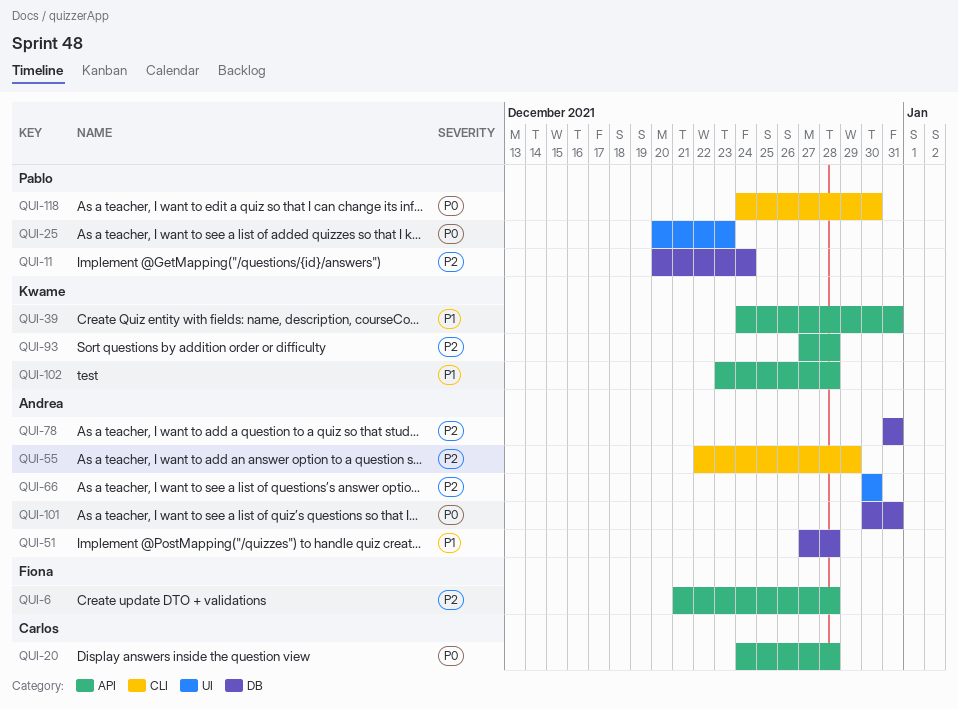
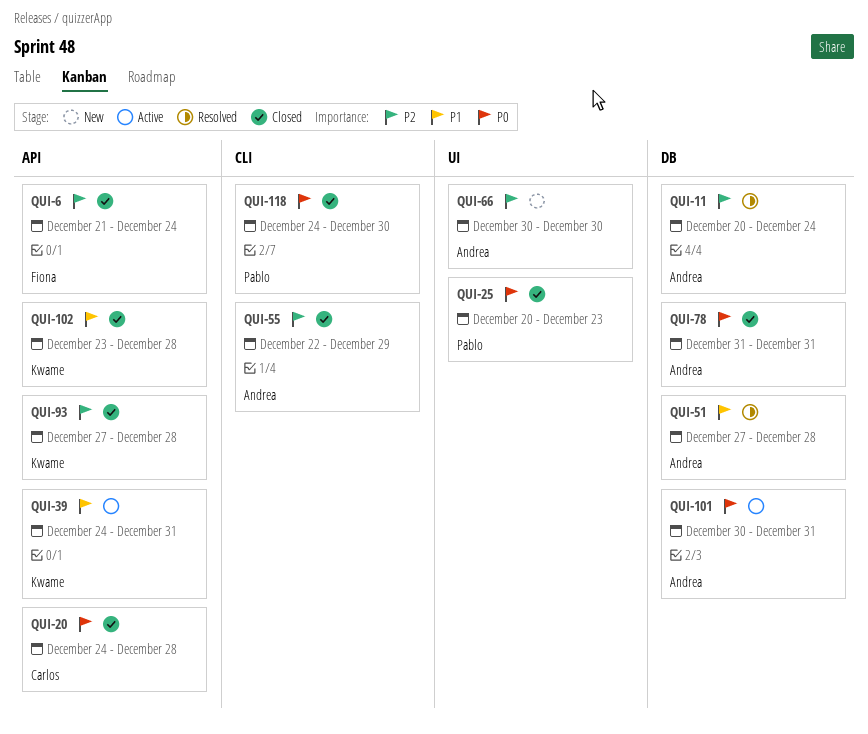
QUI-6, due: Dec 28 -> Dec 24
QUI-11, owner: Pablo -> Andrea
QUI-78, priority: P2 -> P0

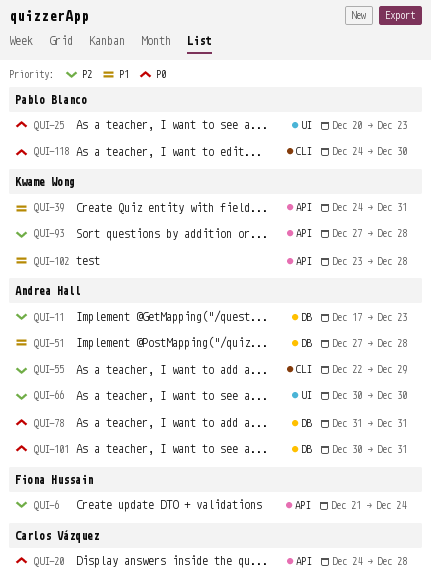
QUI-11, start: Dec 20 -> Dec 17
QUI-11, due: Dec 24 -> Dec 23

